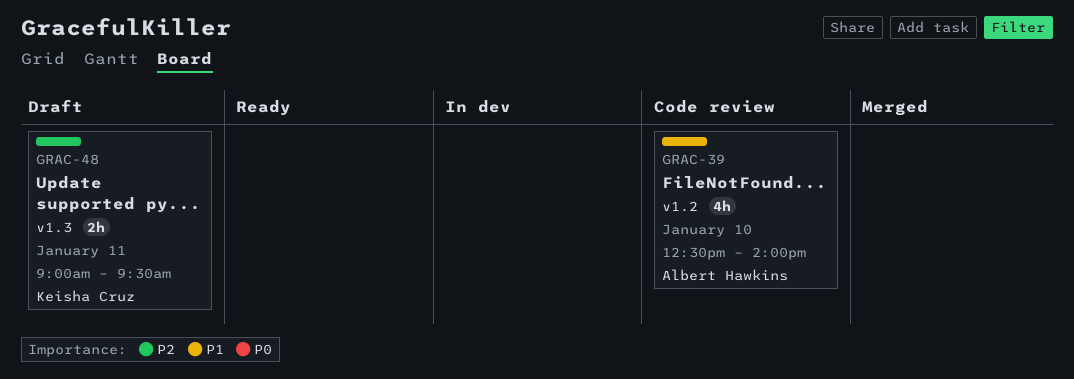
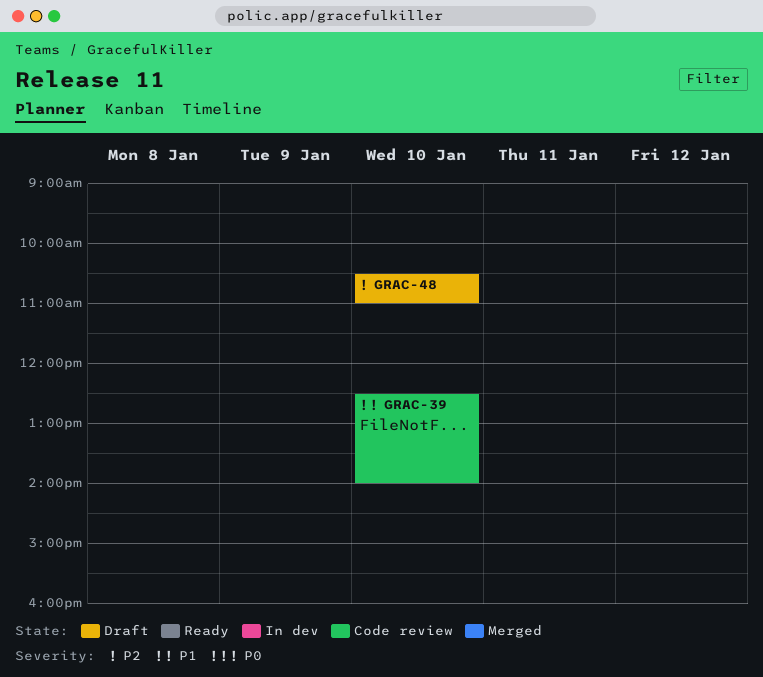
GRAC-48, day: Jan 11 -> Jan 10
GRAC-48, begins: 09:00 -> 10:30
GRAC-48, ends: 09:30 -> 11:00

